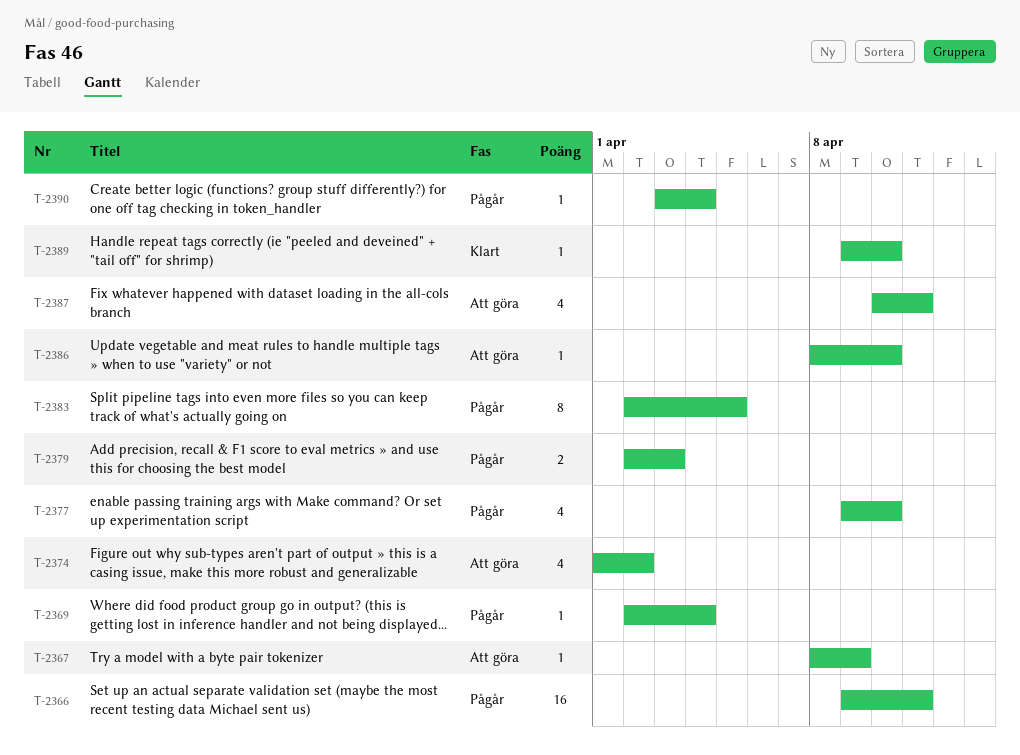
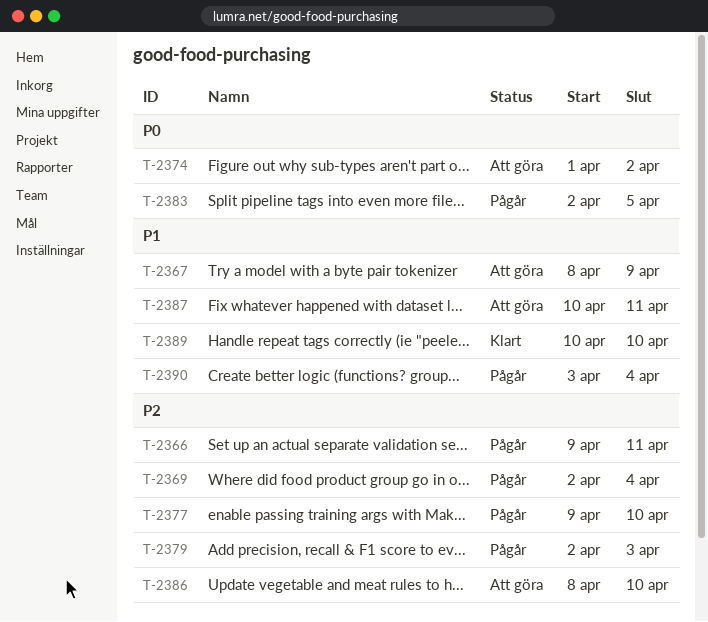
T-2389, start: Apr 9 -> Apr 10

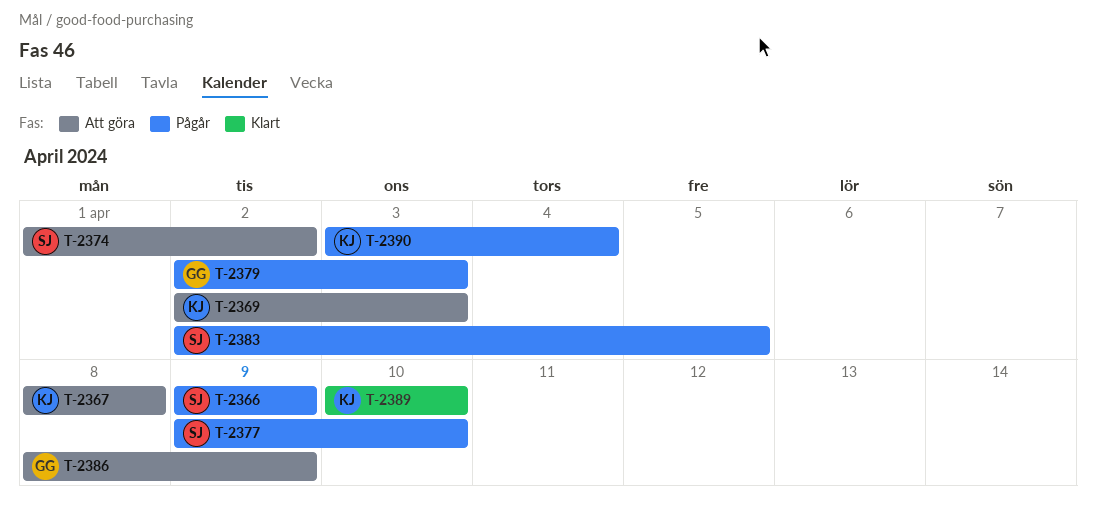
T-2366, due: Apr 11 -> Apr 9
T-2367, due: Apr 9 -> Apr 8
T-2369, status: Pågår -> Att göra
T-2369, due: Apr 4 -> Apr 3
T-2386, due: Apr 10 -> Apr 9
T-2387: present -> none

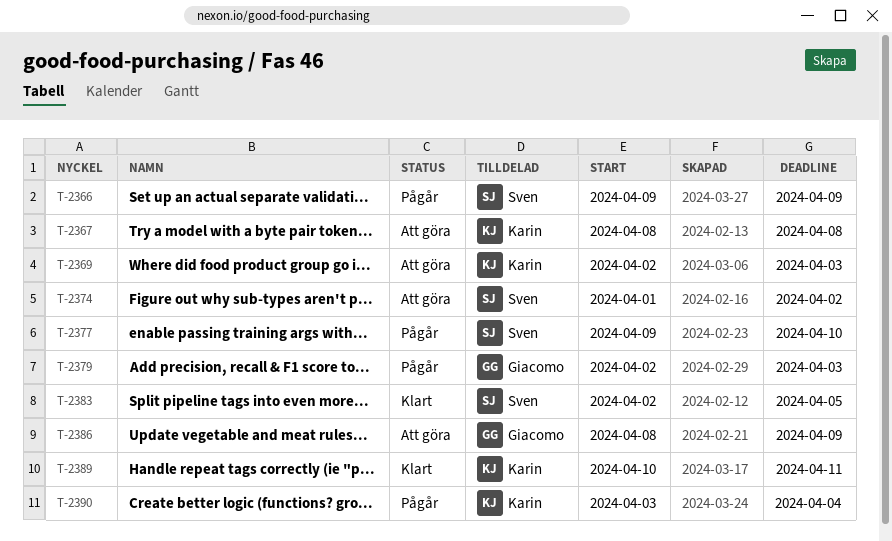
T-2383, status: Pågår -> Klart
T-2389, due: Apr 10 -> Apr 11

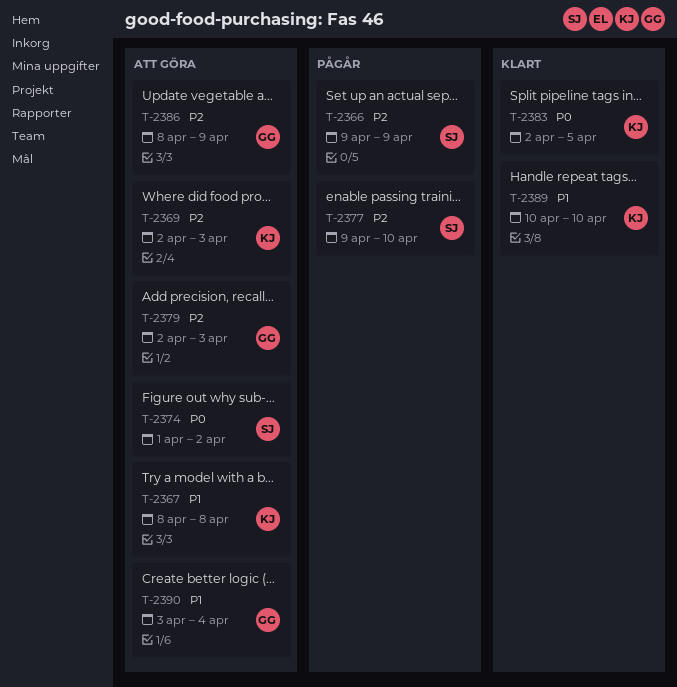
T-2379, status: Pågår -> Att göra
T-2383, owner: Sven -> Karin
T-2389, due: Apr 11 -> Apr 10
T-2390, status: Pågår -> Att göra
T-2390, owner: Karin -> Giacomo

